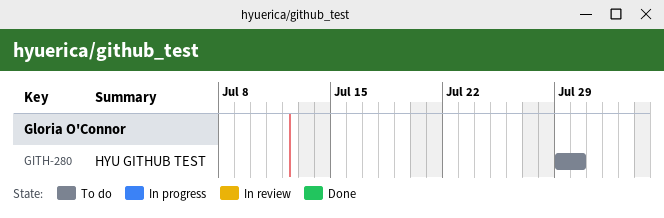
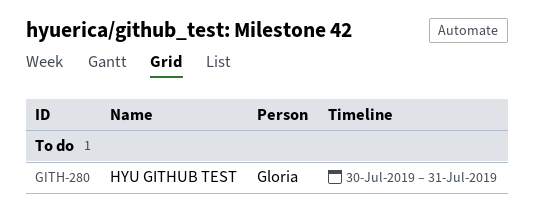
GITH-280, start: Jul 29 -> Jul 30
GITH-280, due: Jul 30 -> Jul 31

